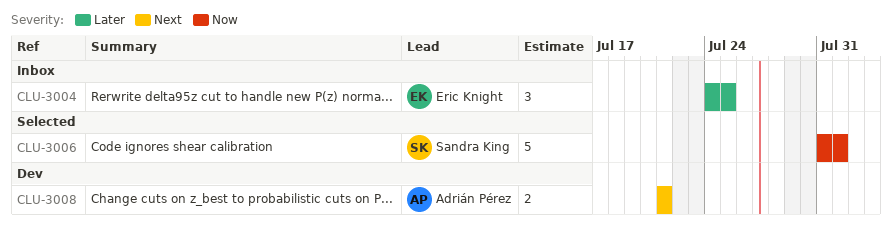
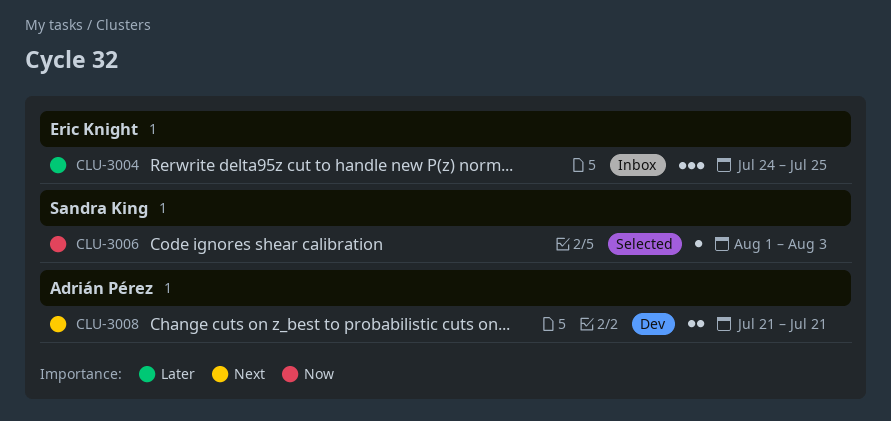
CLU-3006, estimate: 5 -> 1
CLU-3006, start: Jul 31 -> Aug 1
CLU-3006, due: Aug 1 -> Aug 3

